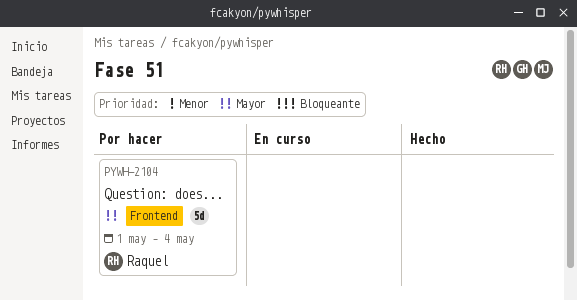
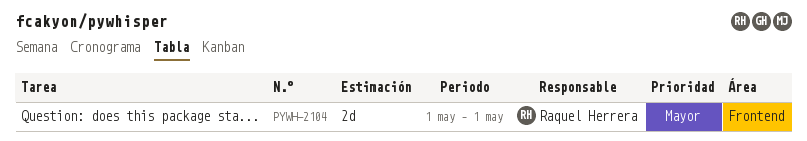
PYWH-2104, estimate: 5d -> 2d
PYWH-2104, due: May 4 -> May 1

